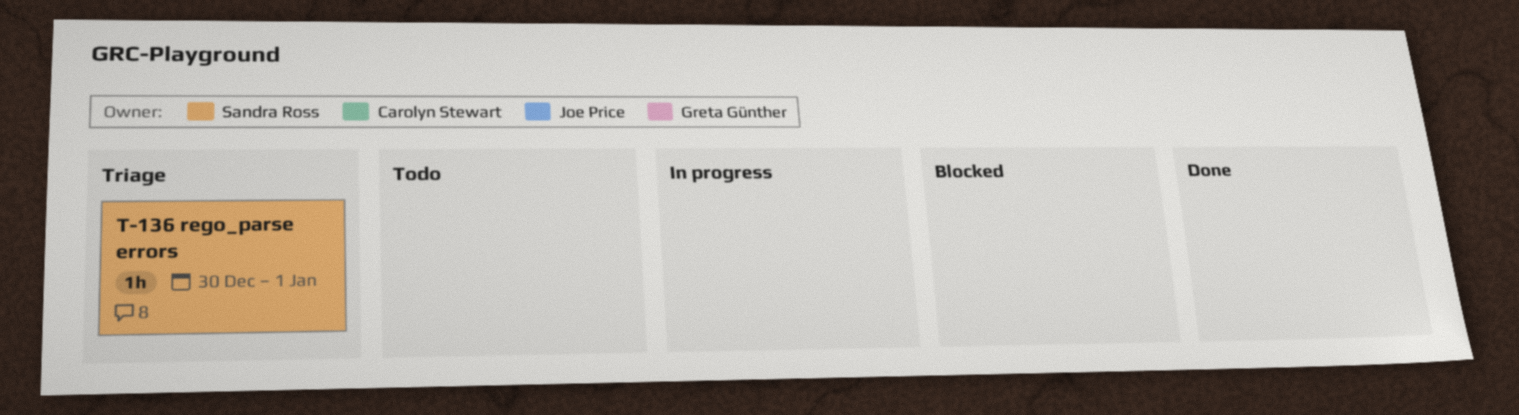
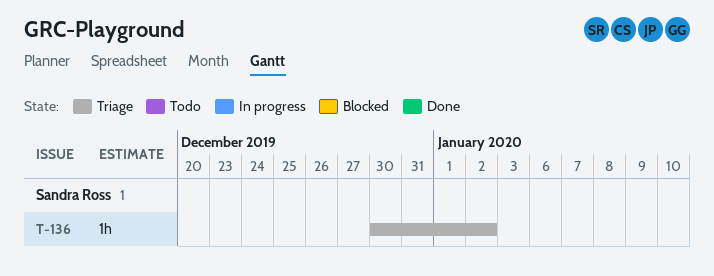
T-136, due: Jan 1 -> Jan 2

